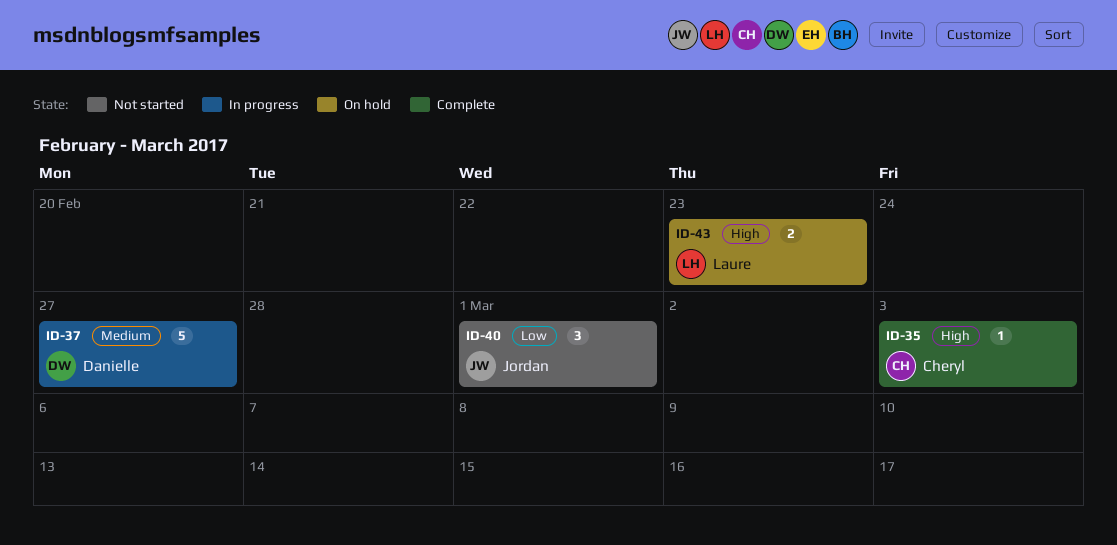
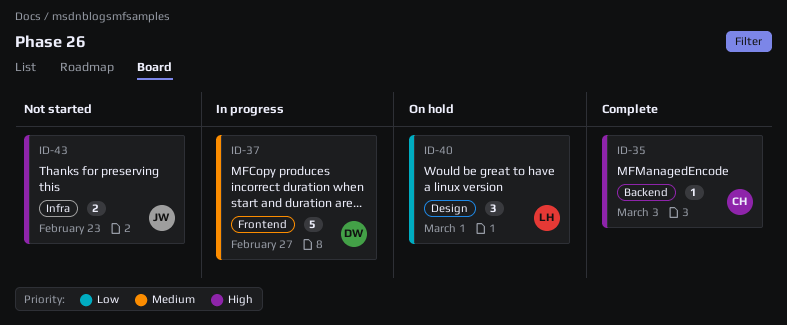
ID-40, status: Not started -> On hold
ID-40, owner: Jordan -> Laure
ID-43, status: On hold -> Not started
ID-43, owner: Laure -> Jordan

